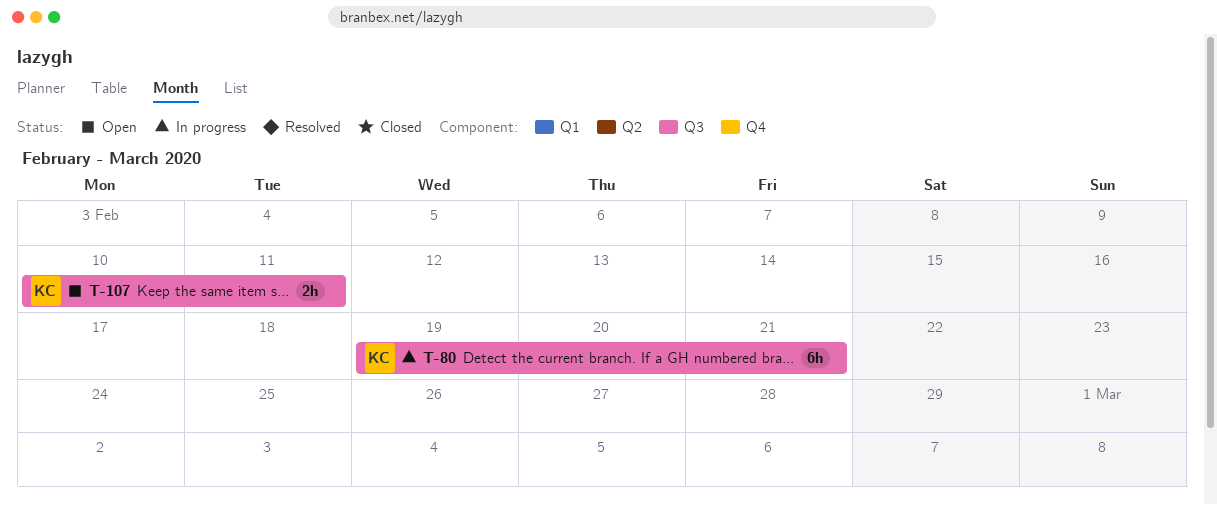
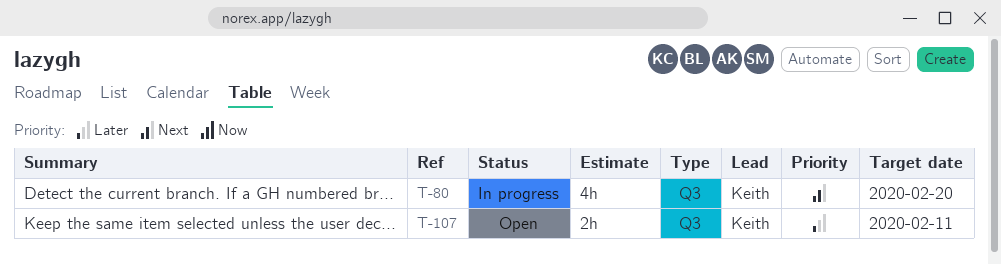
T-80, estimate: 6h -> 4h
T-80, due: Feb 21 -> Feb 20

